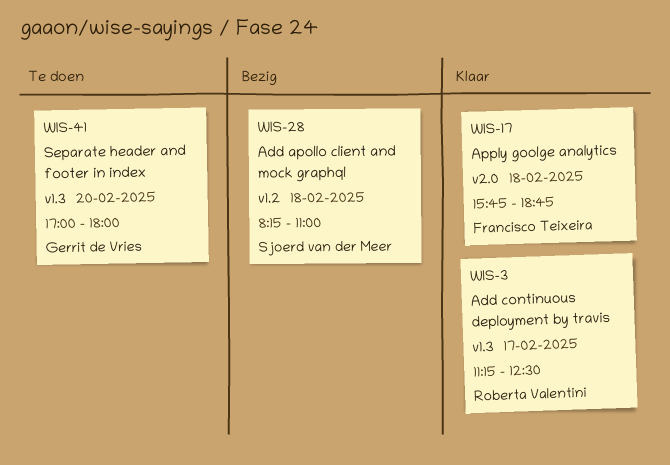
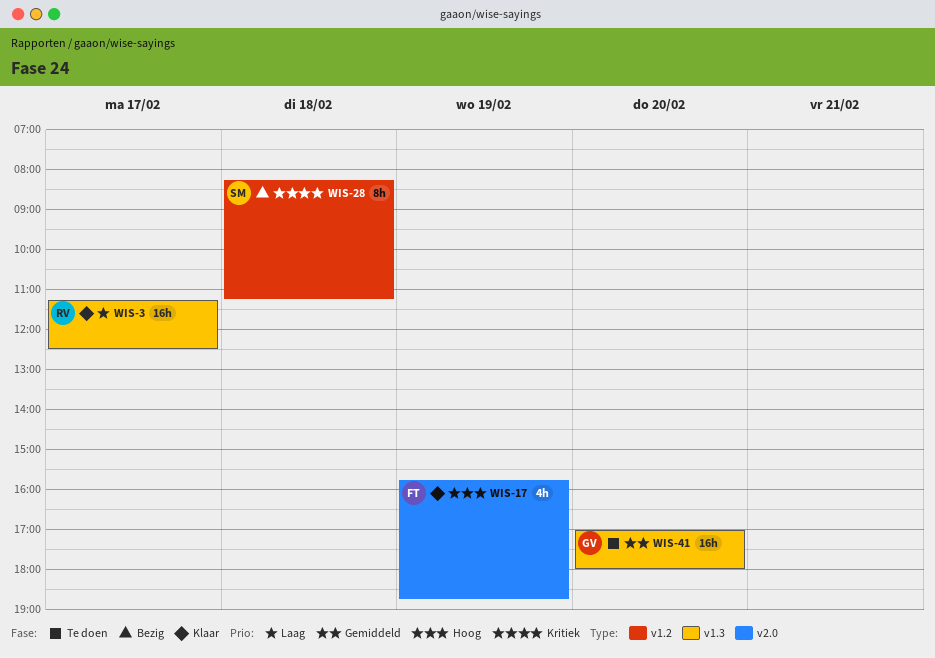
WIS-17, day: Feb 18 -> Feb 19
WIS-28, ends: 11:00 -> 11:15

